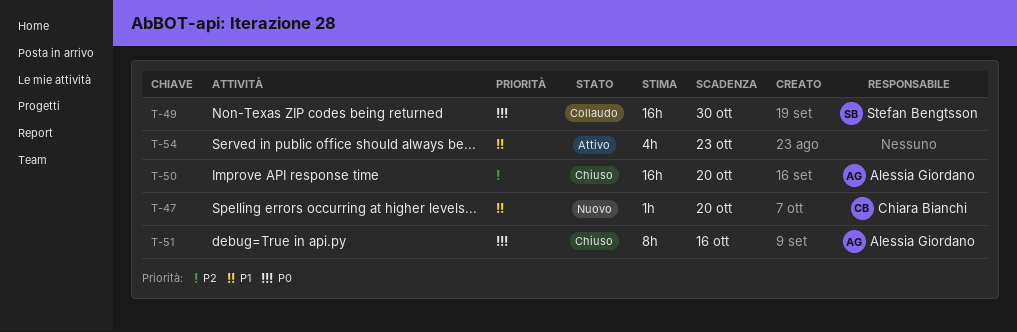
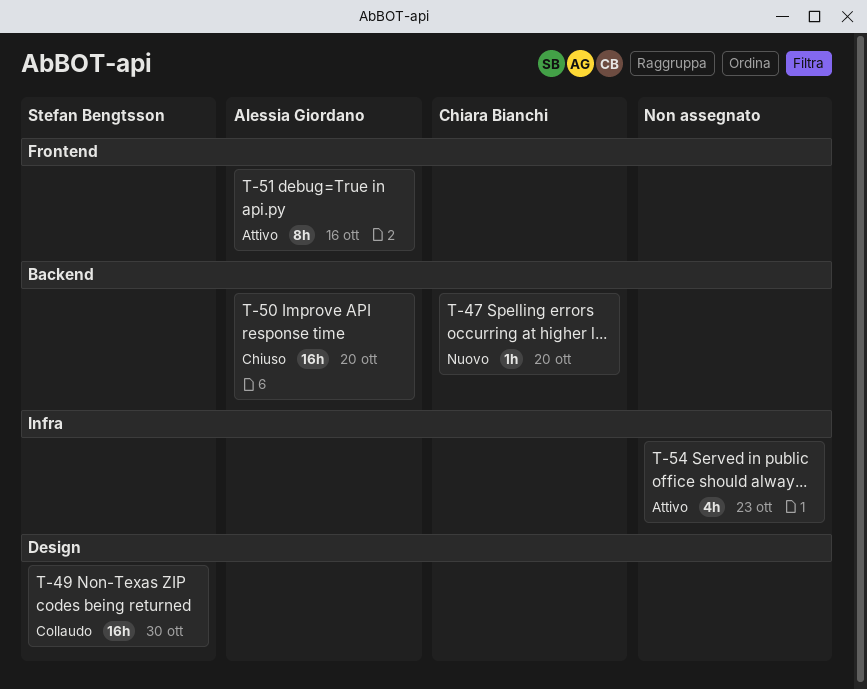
T-51, status: Chiuso -> Attivo

